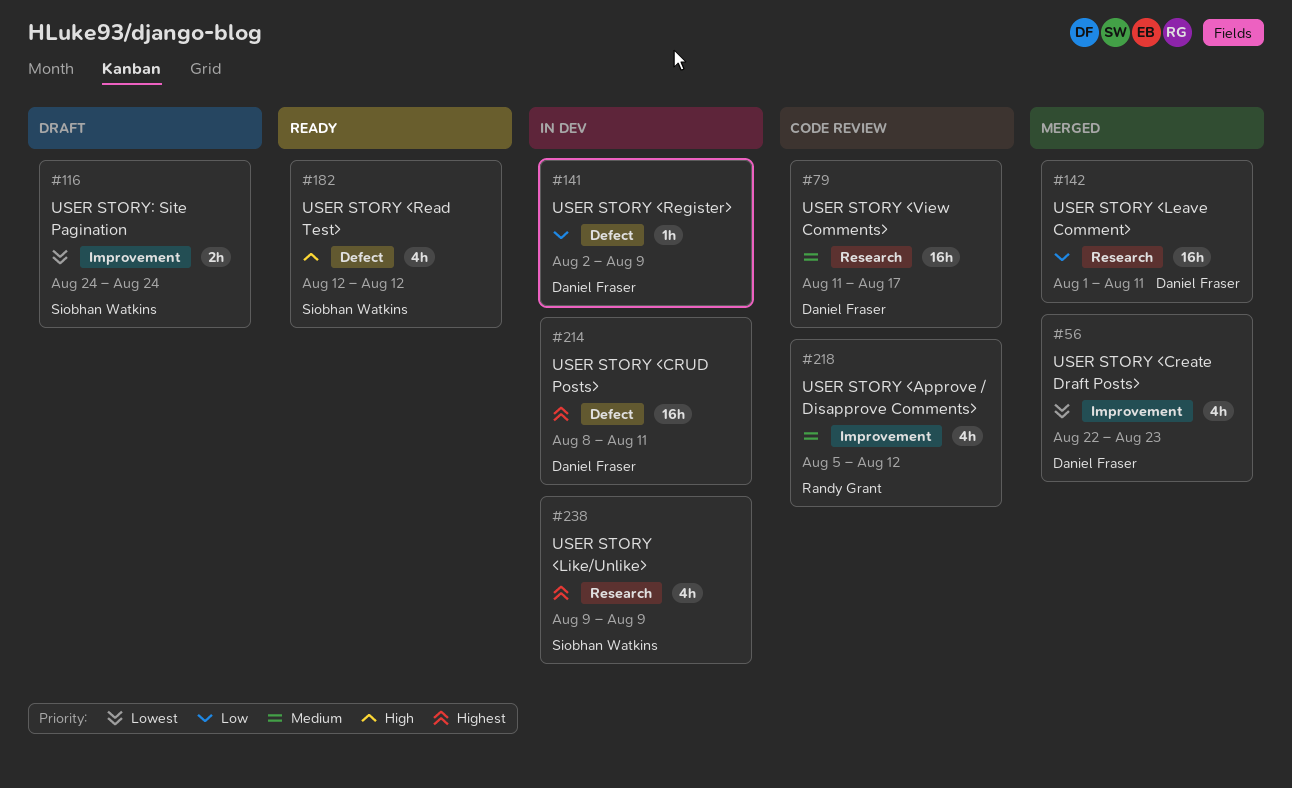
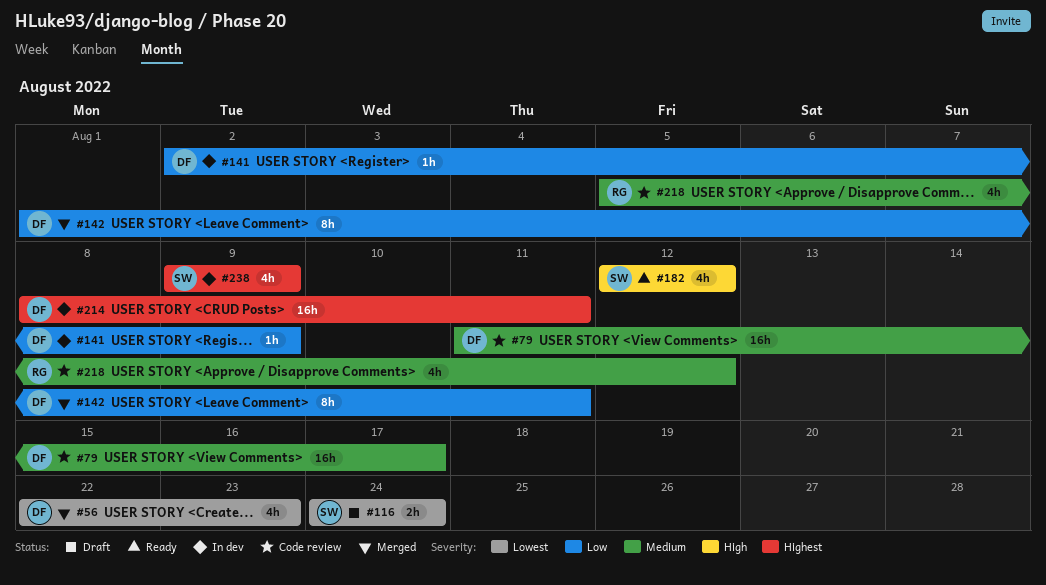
#142, estimate: 16h -> 8h

